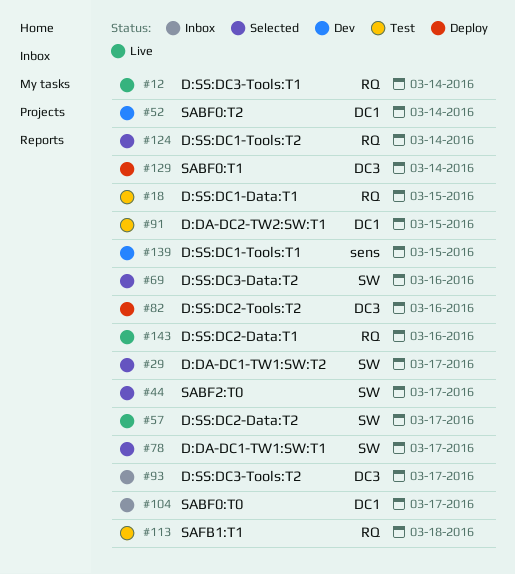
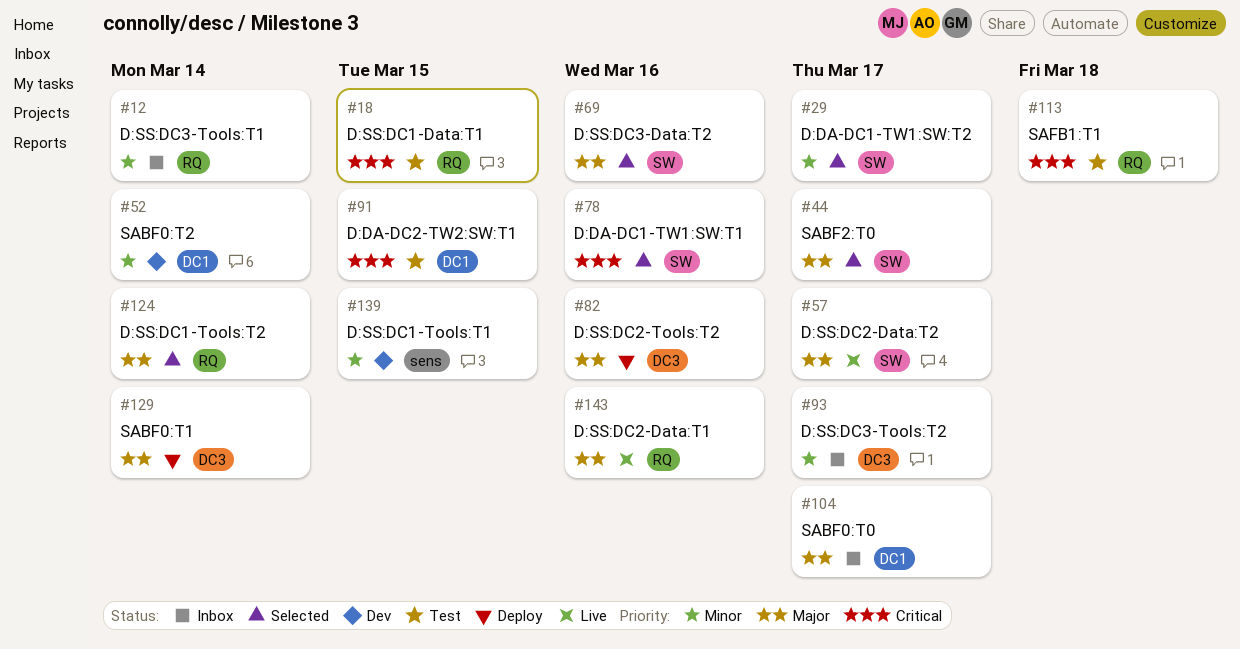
#12, status: Live -> Inbox
#78, due: Mar 17 -> Mar 16

